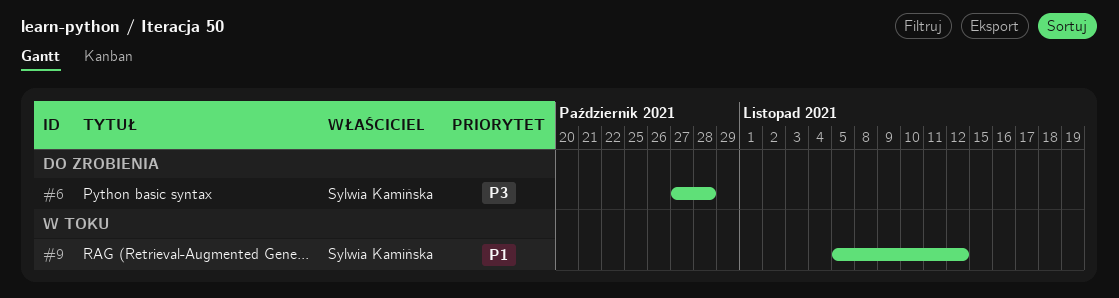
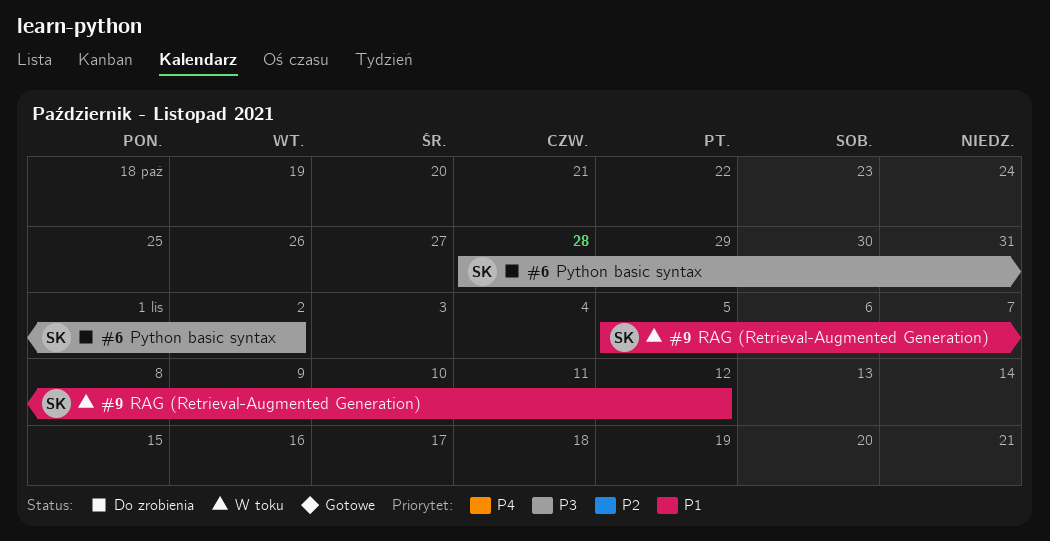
#6, start: Oct 27 -> Oct 28
#6, due: Oct 28 -> Nov 2

